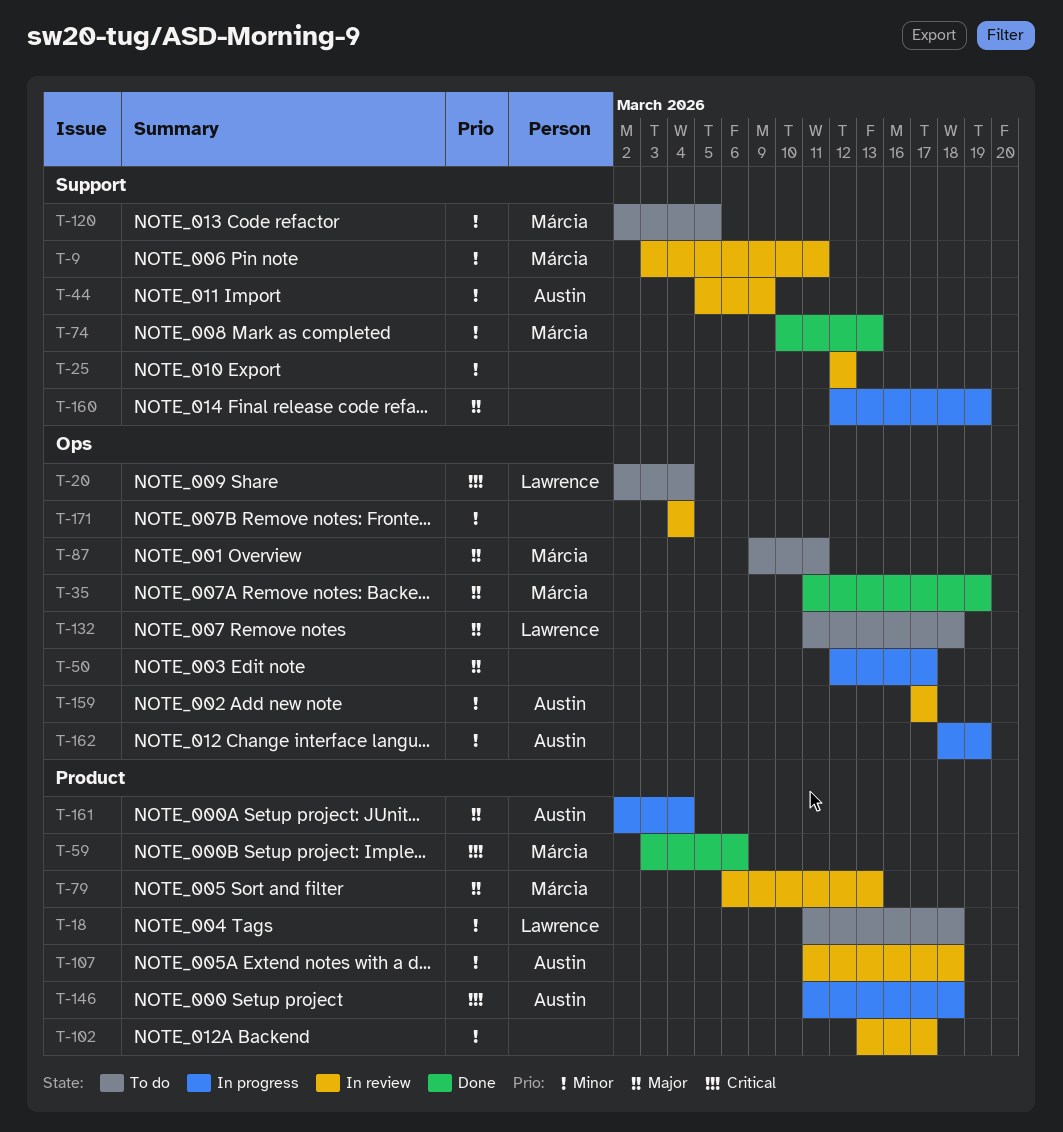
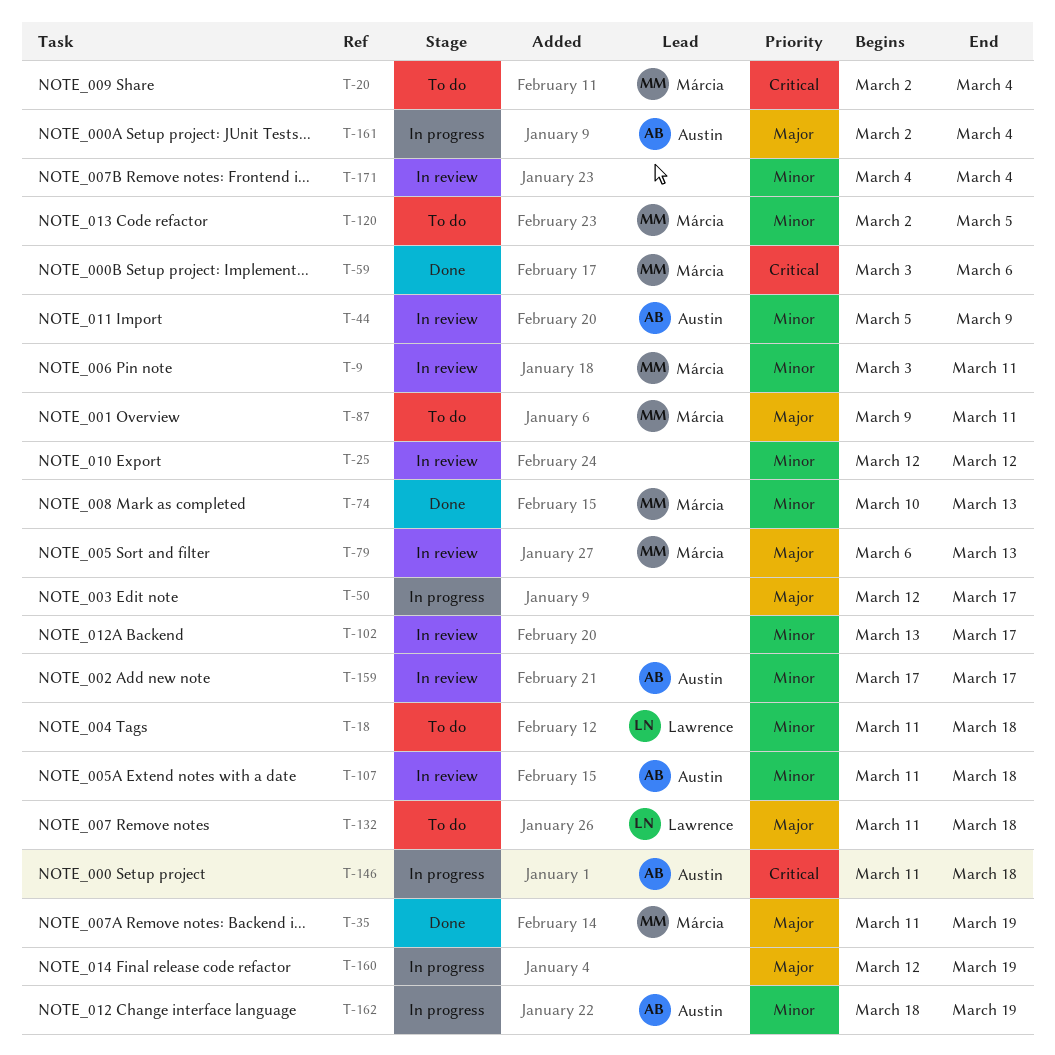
T-20, owner: Lawrence -> Márcia

